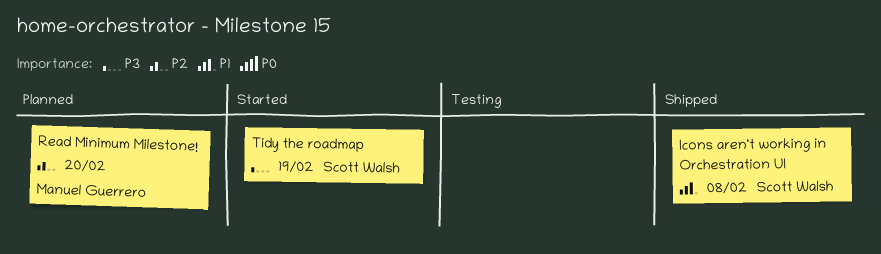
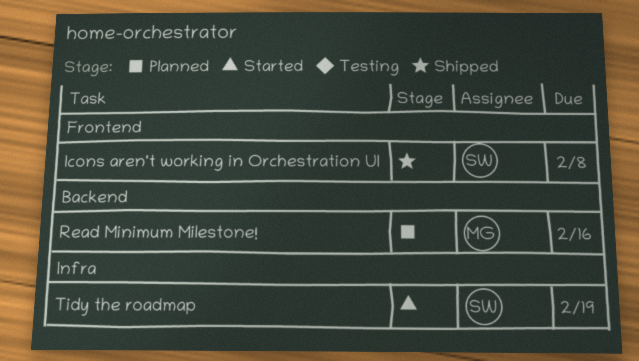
Read Minimum Milestone!, due: Feb 20 -> Feb 16

